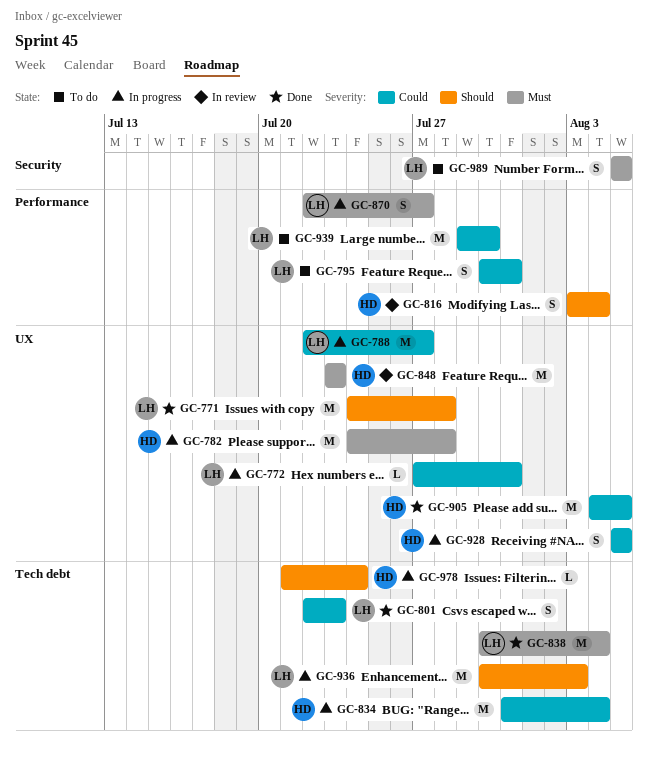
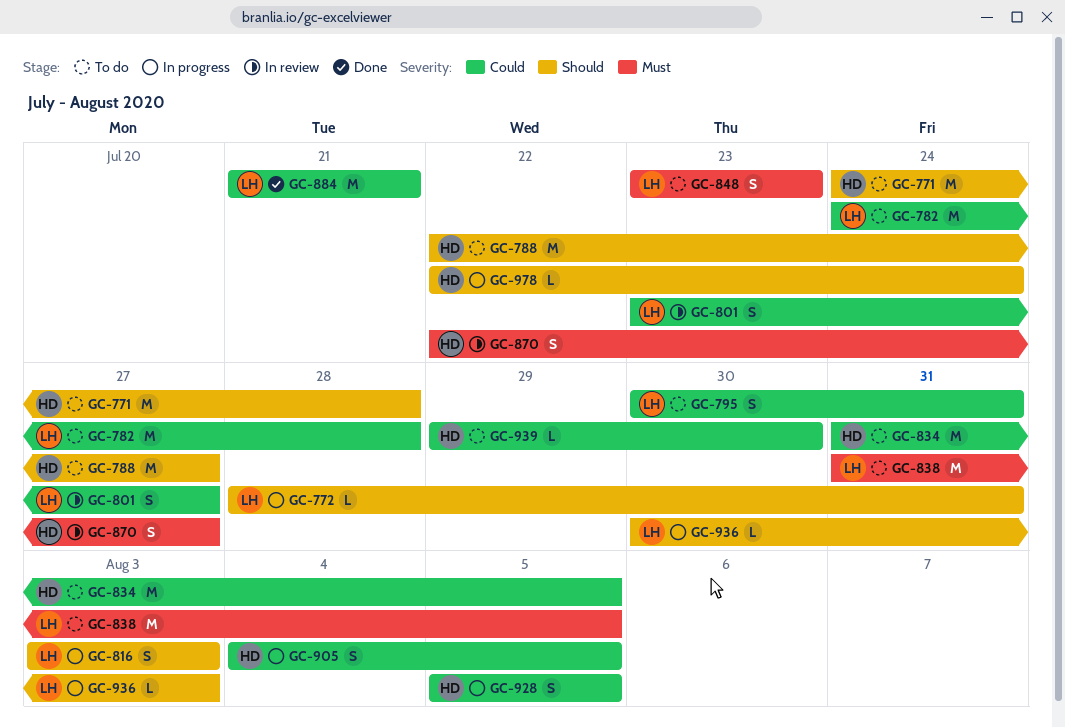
GC-771, status: Done -> To do
GC-771, owner: LH -> HD
GC-772, priority: Could -> Should
GC-772, start: Jul 27 -> Jul 28
GC-782, status: In progress -> To do
GC-782, owner: HD -> LH
GC-782, priority: Must -> Could
GC-788, status: In progress -> To do
GC-788, owner: LH -> HD
GC-788, priority: Could -> Should
GC-801, status: Done -> In review
GC-801, start: Jul 22 -> Jul 23
GC-801, due: Jul 23 -> Jul 27
GC-816, status: In review -> In progress
GC-816, owner: HD -> LH
GC-816, due: Aug 4 -> Aug 3
GC-834, status: In progress -> To do
GC-834, due: Aug 4 -> Aug 5
GC-838, status: Done -> To do
GC-838, start: Jul 30 -> Jul 31
GC-838, due: Aug 4 -> Aug 5
GC-848, status: In review -> To do
GC-848, owner: HD -> LH
GC-848, estimate: M -> S
GC-870, status: In progress -> In review
GC-870, owner: LH -> HD
GC-884: none -> present
GC-905, status: Done -> In progress
GC-905, estimate: M -> S
GC-936, estimate: M -> L
GC-939, owner: LH -> HD
GC-939, estimate: M -> L
GC-978, start: Jul 21 -> Jul 22
GC-989: present -> none

